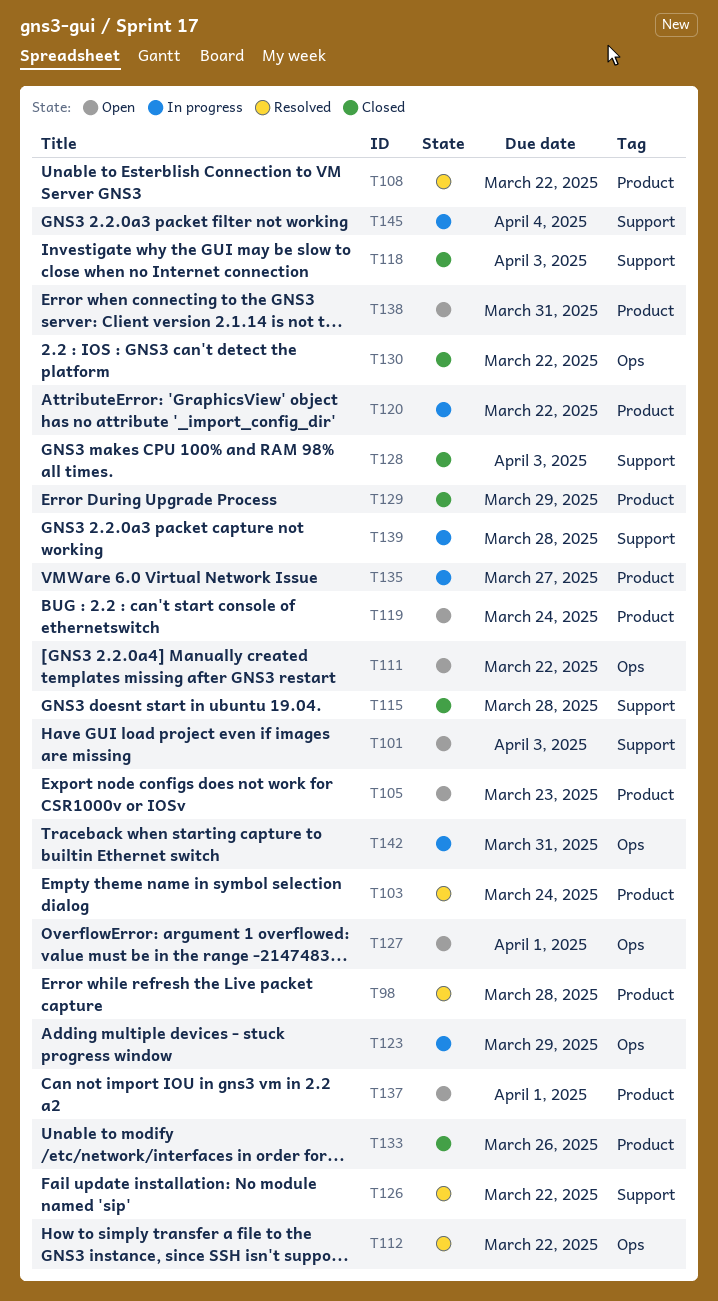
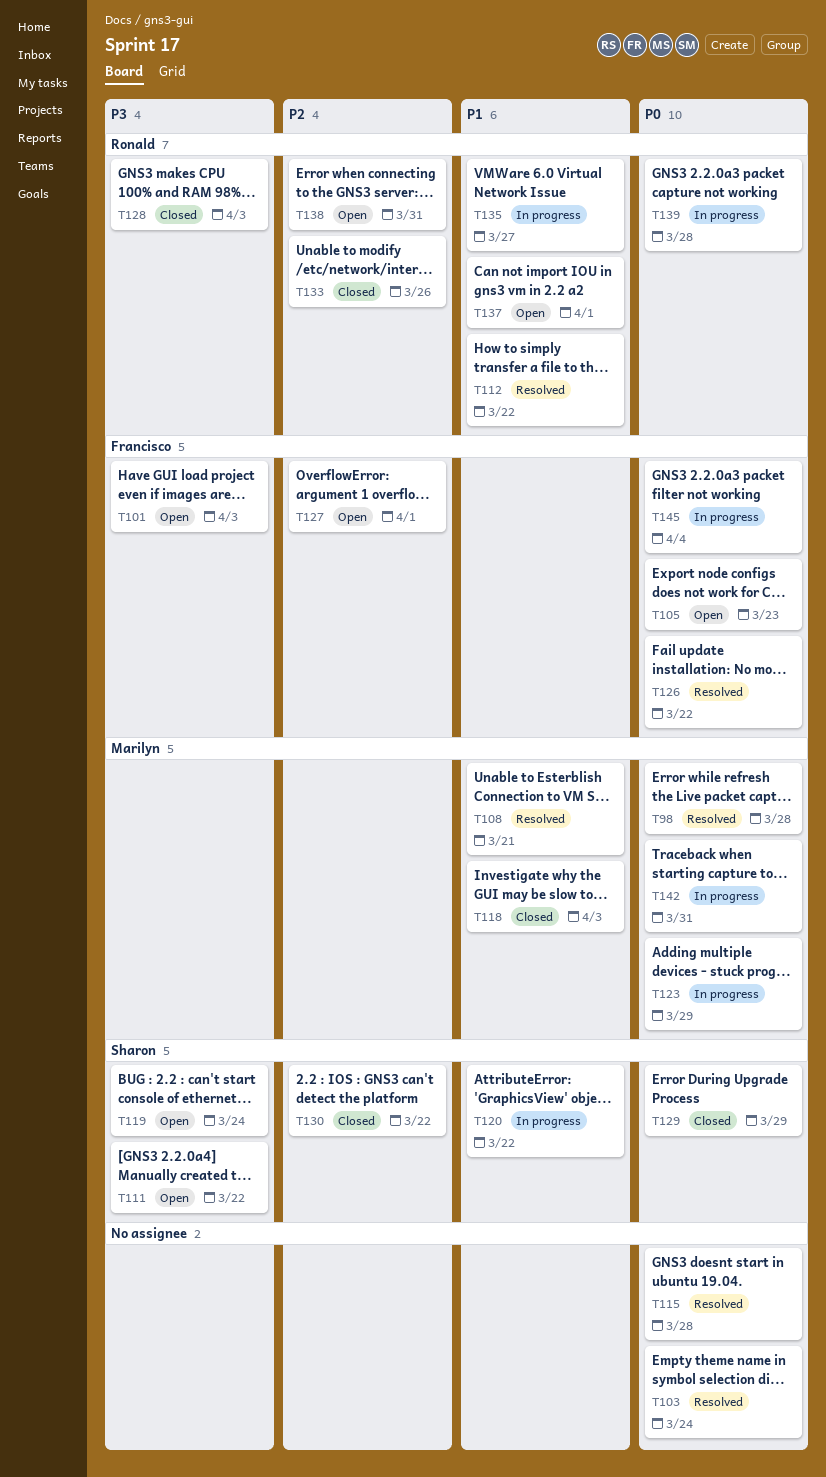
T108, due: Mar 22 -> Mar 21
T115, status: Closed -> Resolved

